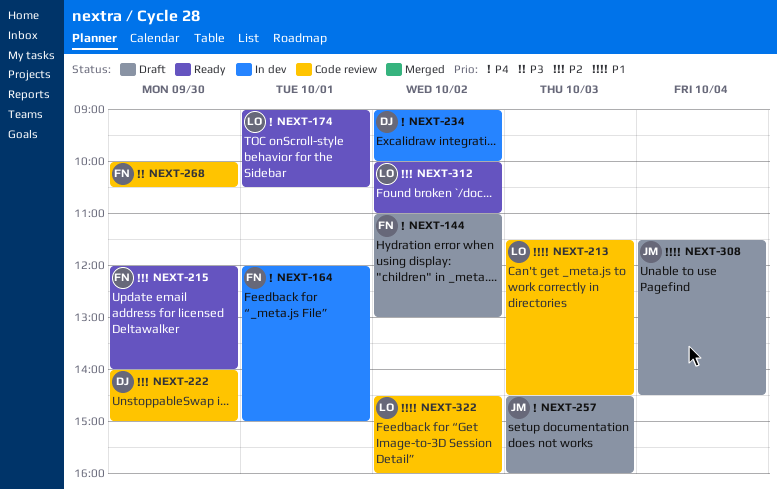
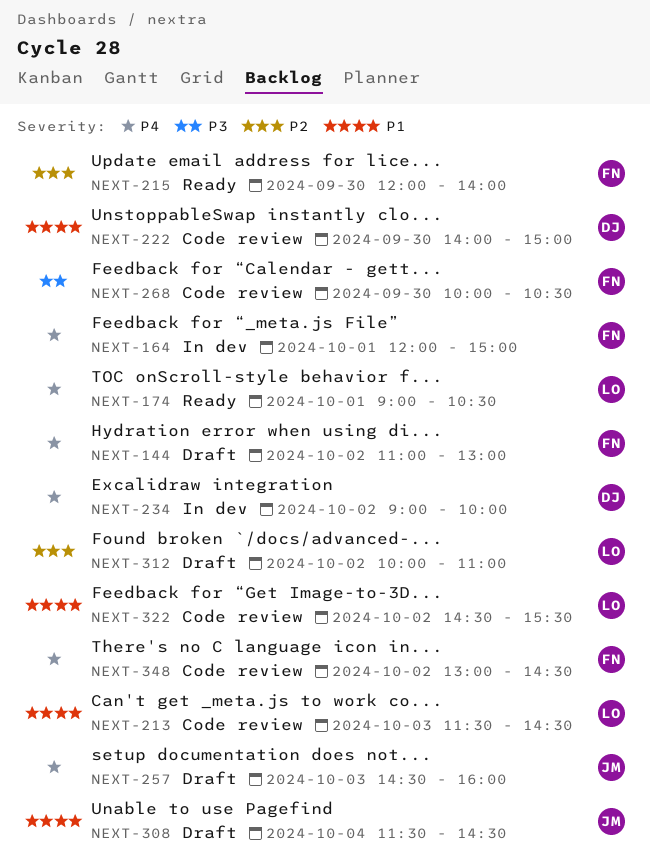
NEXT-222, priority: P2 -> P1
NEXT-312, status: Ready -> Draft
NEXT-322, ends: 16:00 -> 15:30
NEXT-348: none -> present

